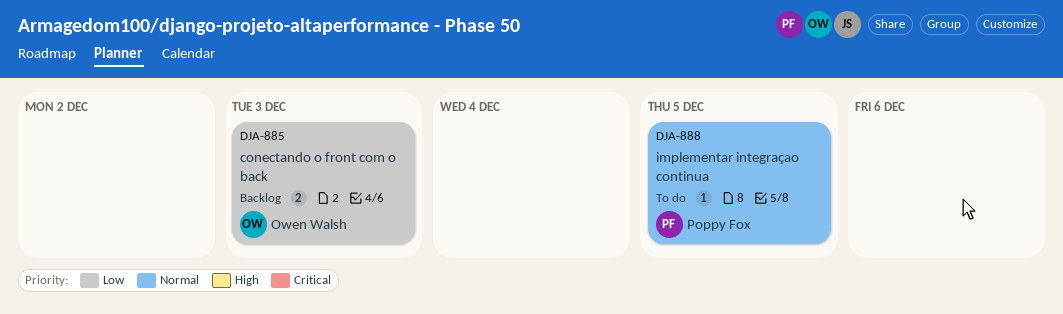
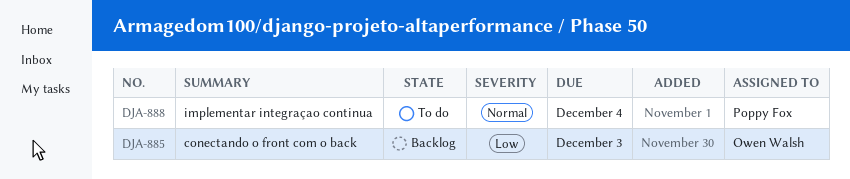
DJA-888, due: Dec 5 -> Dec 4

